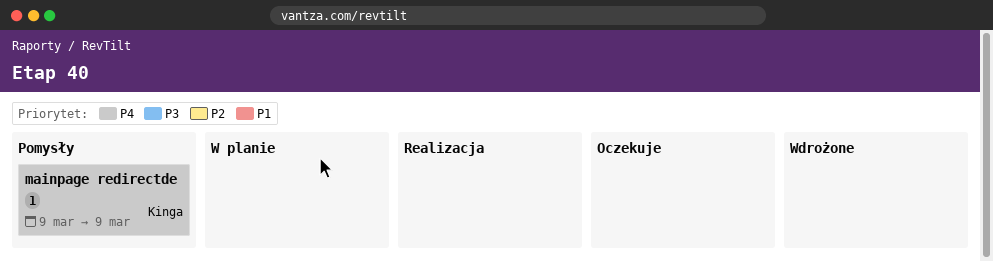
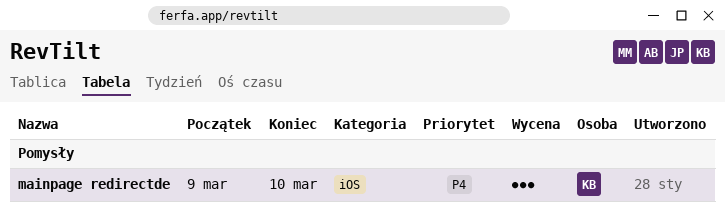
mainpage redirectde, estimate: 1 -> 3
mainpage redirectde, due: Mar 9 -> Mar 10

